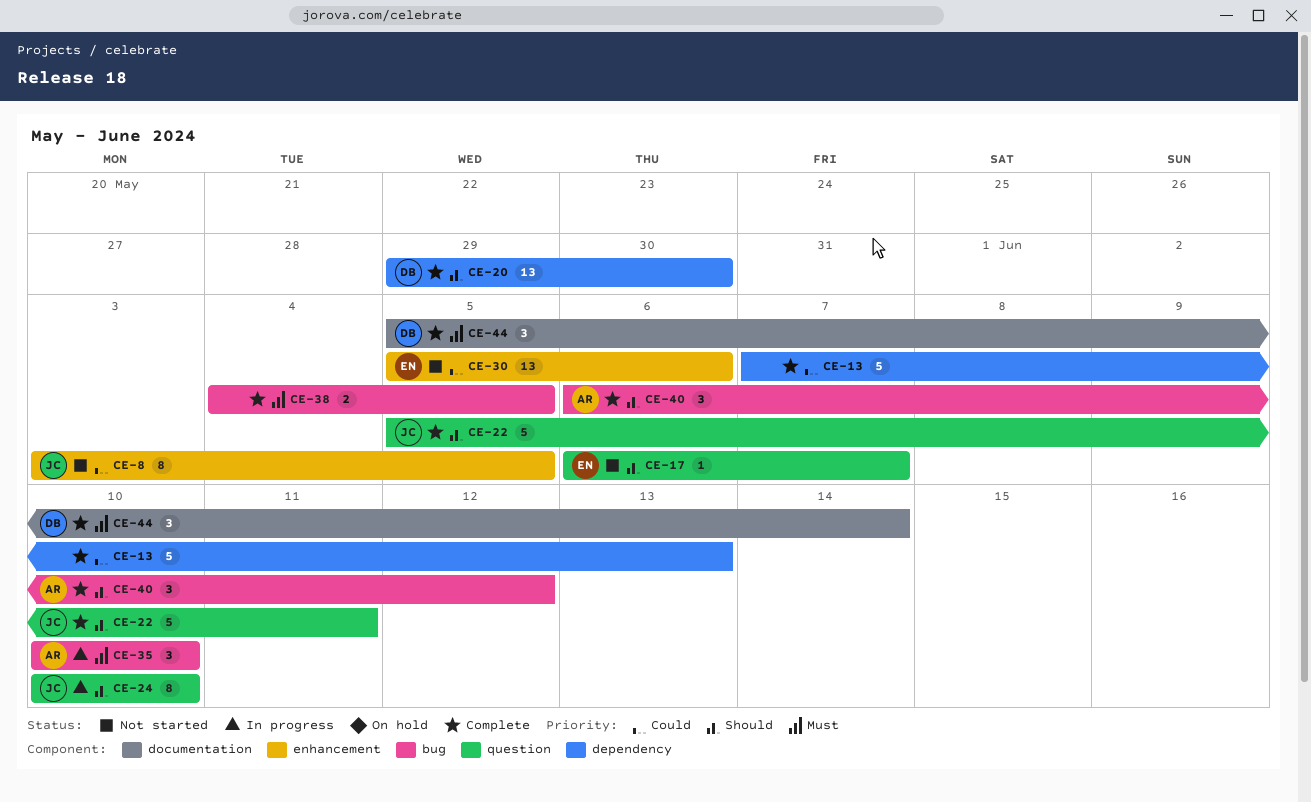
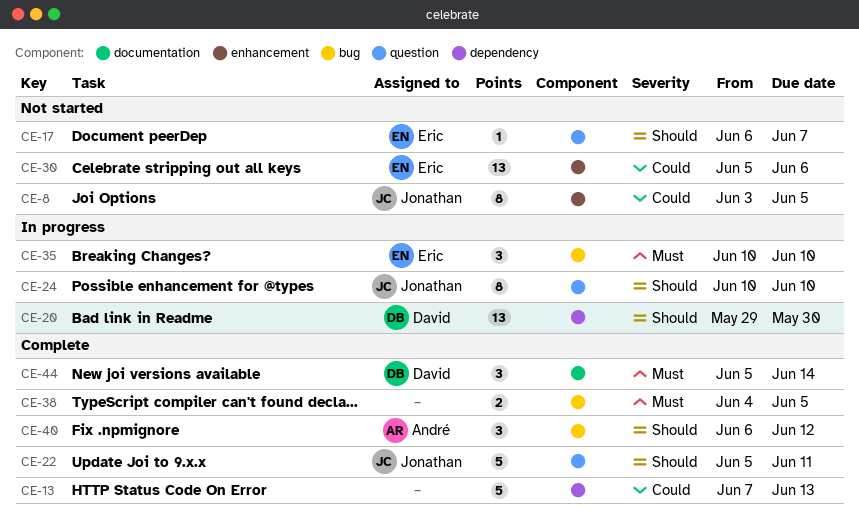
CE-20, status: Complete -> In progress
CE-35, owner: André -> Eric

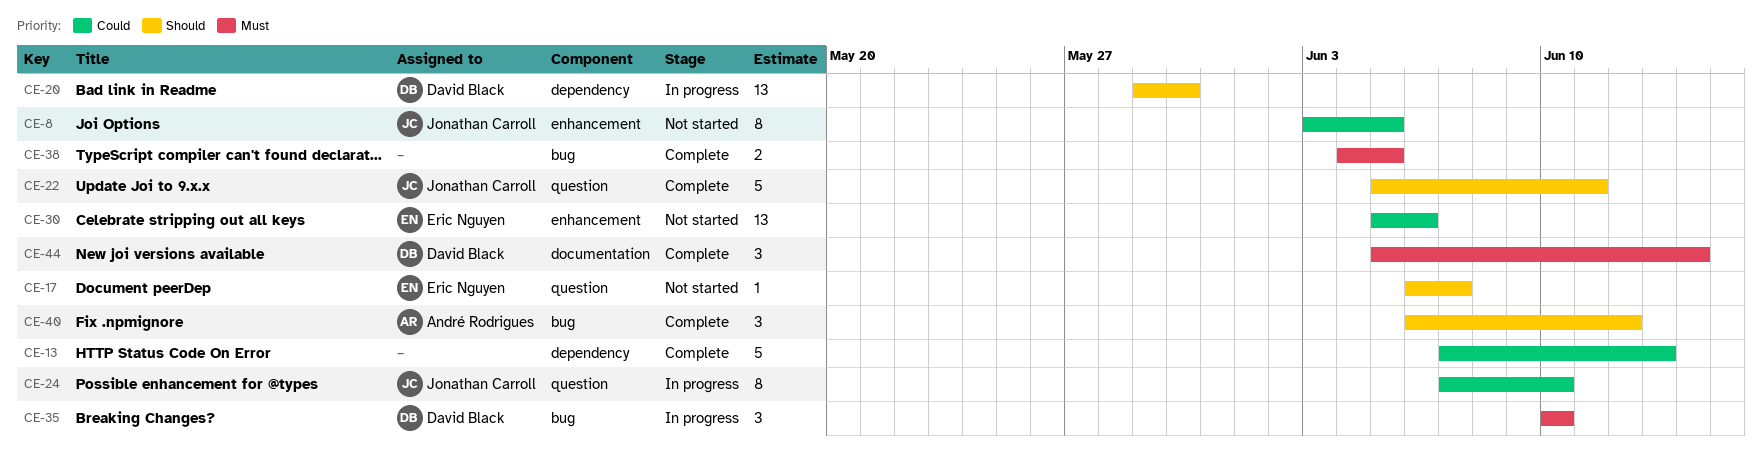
CE-24, priority: Should -> Could
CE-24, start: Jun 10 -> Jun 7
CE-35, owner: Eric Nguyen -> David Black

